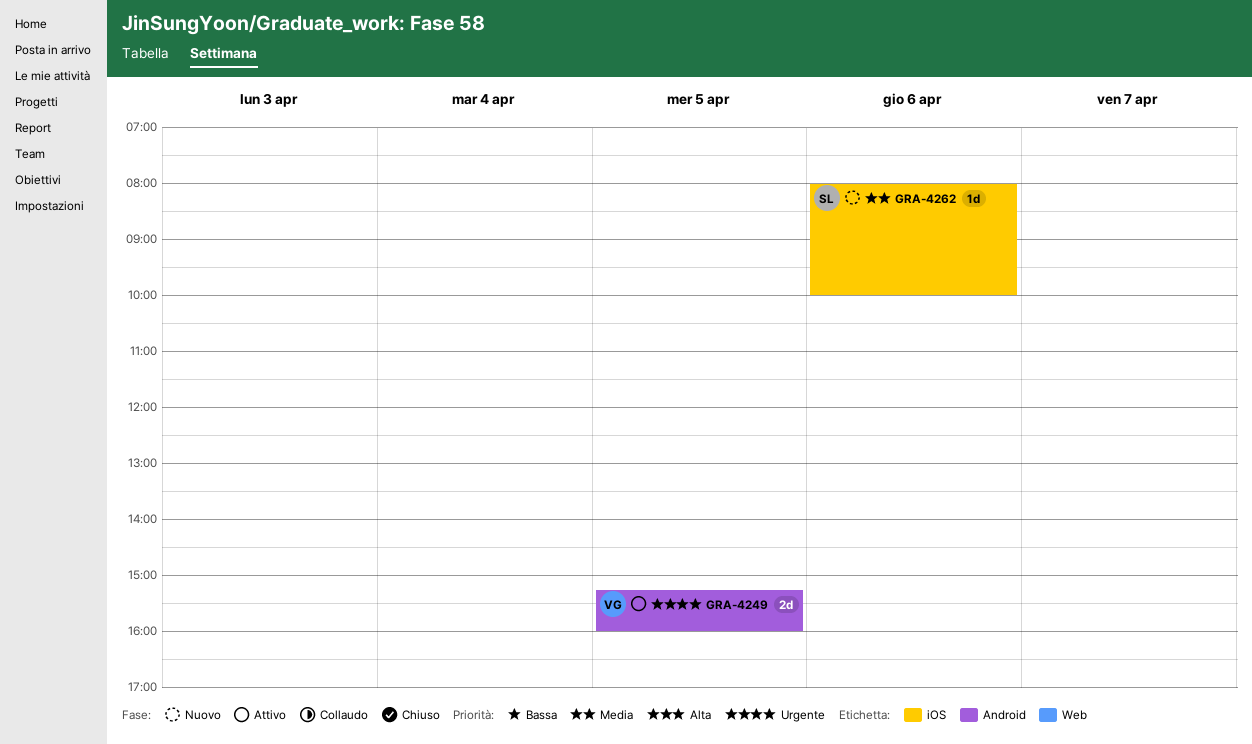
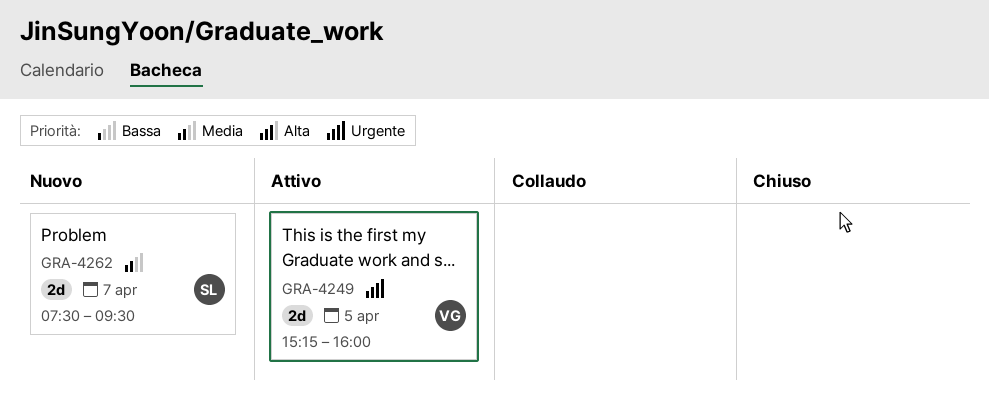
GRA-4262, estimate: 1d -> 2d
GRA-4262, day: Apr 6 -> Apr 7
GRA-4262, begins: 08:00 -> 07:30
GRA-4262, ends: 10:00 -> 09:30

